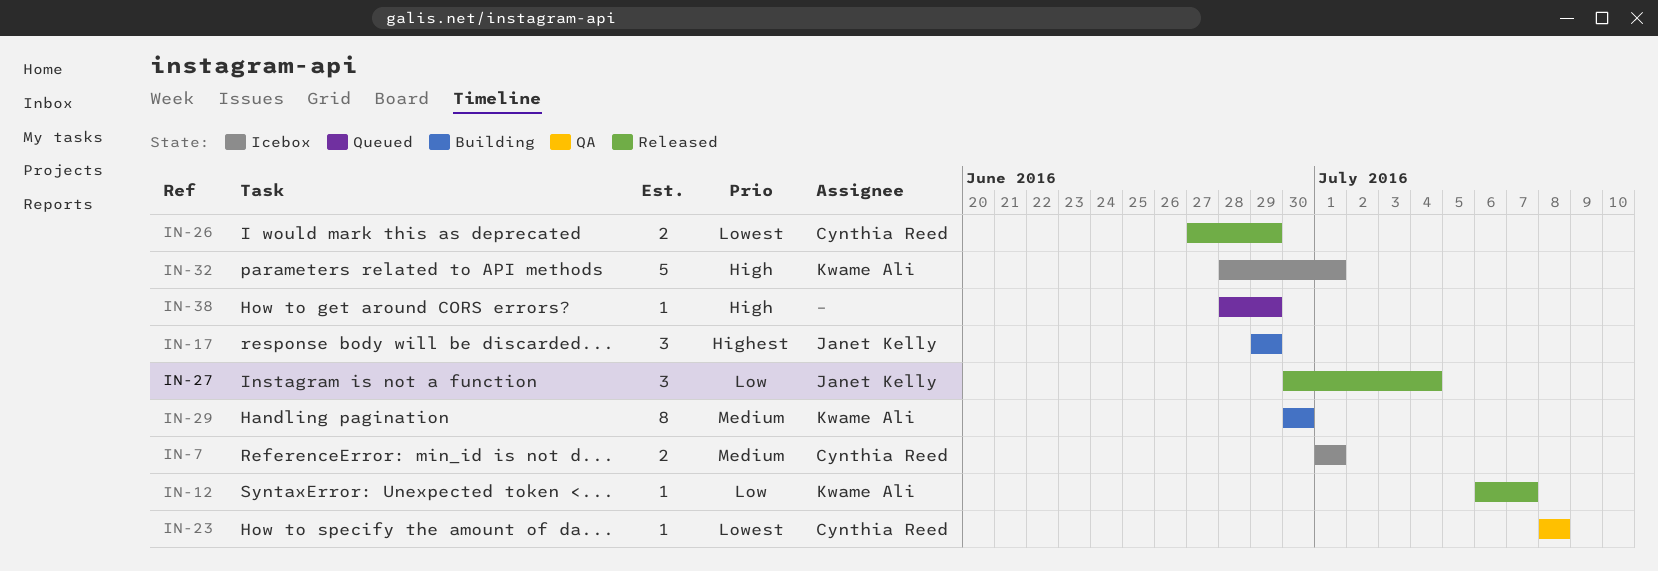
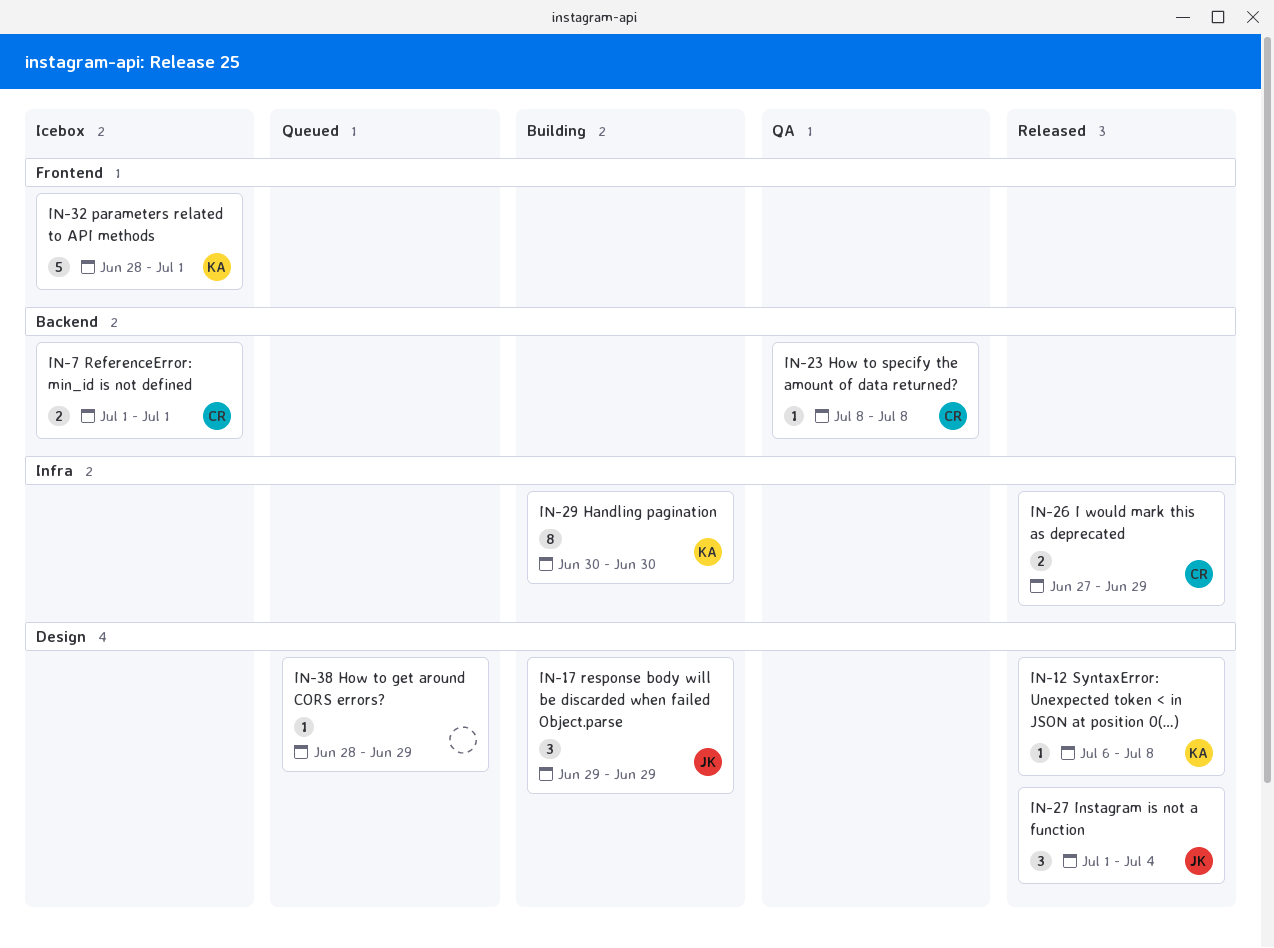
IN-12, due: Jul 7 -> Jul 8
IN-27, start: Jun 30 -> Jul 1

